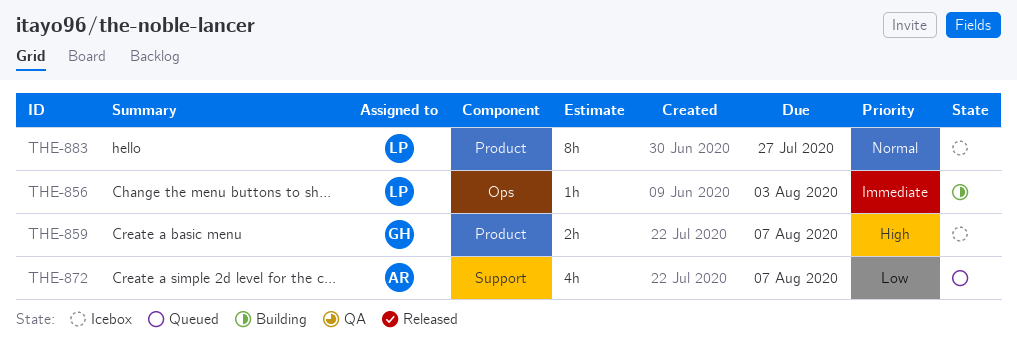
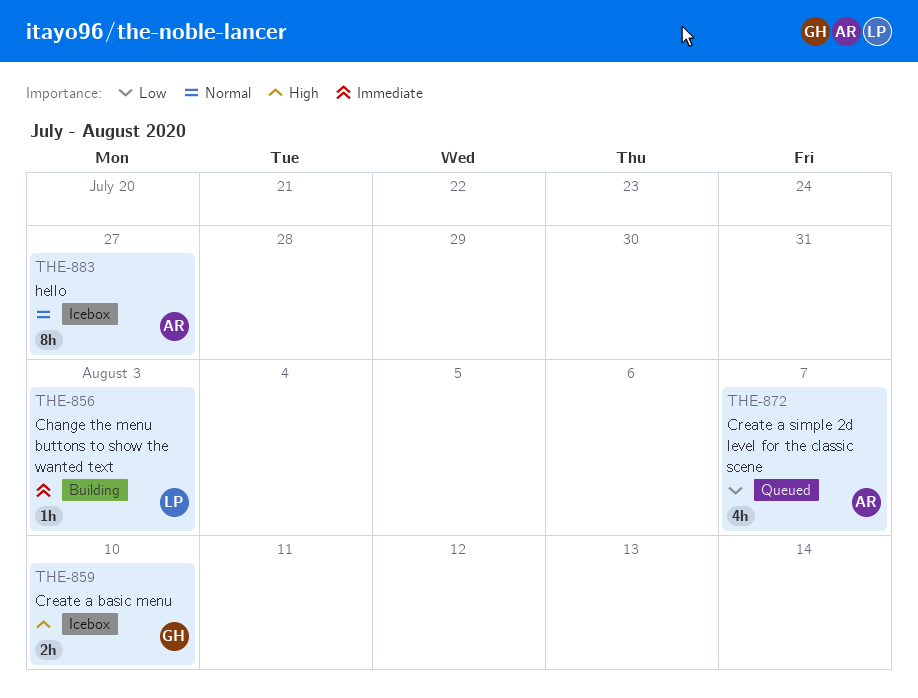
THE-859, due: Aug 7 -> Aug 10
THE-883, owner: LP -> AR

